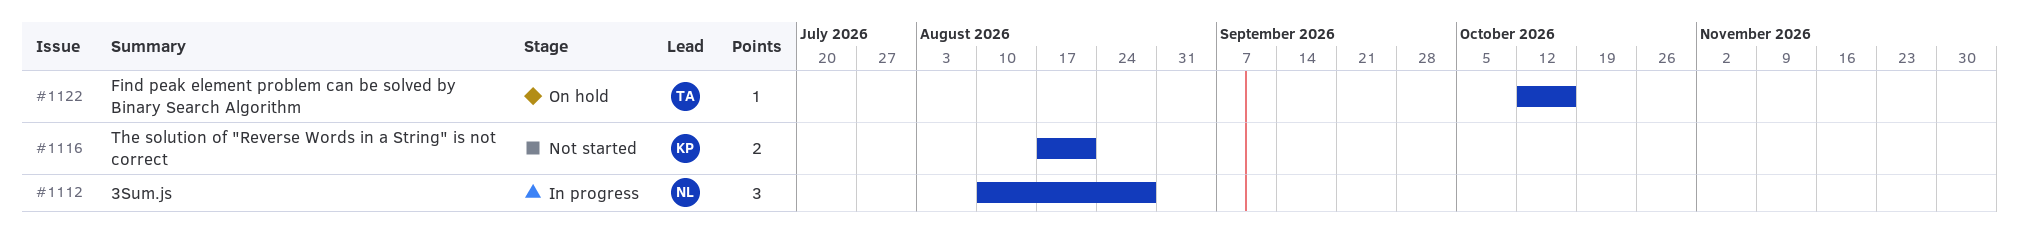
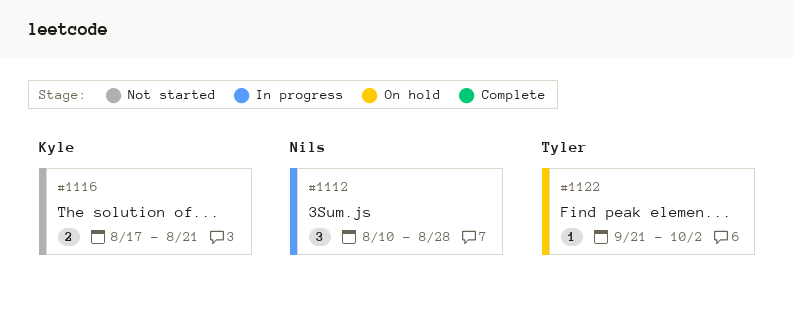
#1122, start: Oct 12 -> Sep 21
#1122, due: Oct 16 -> Oct 2

